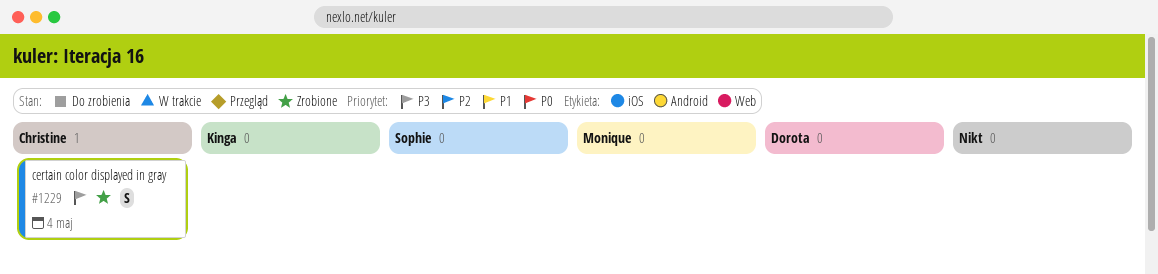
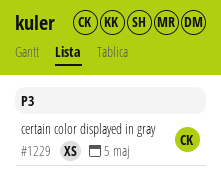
#1229, estimate: S -> XS
#1229, due: May 4 -> May 5

